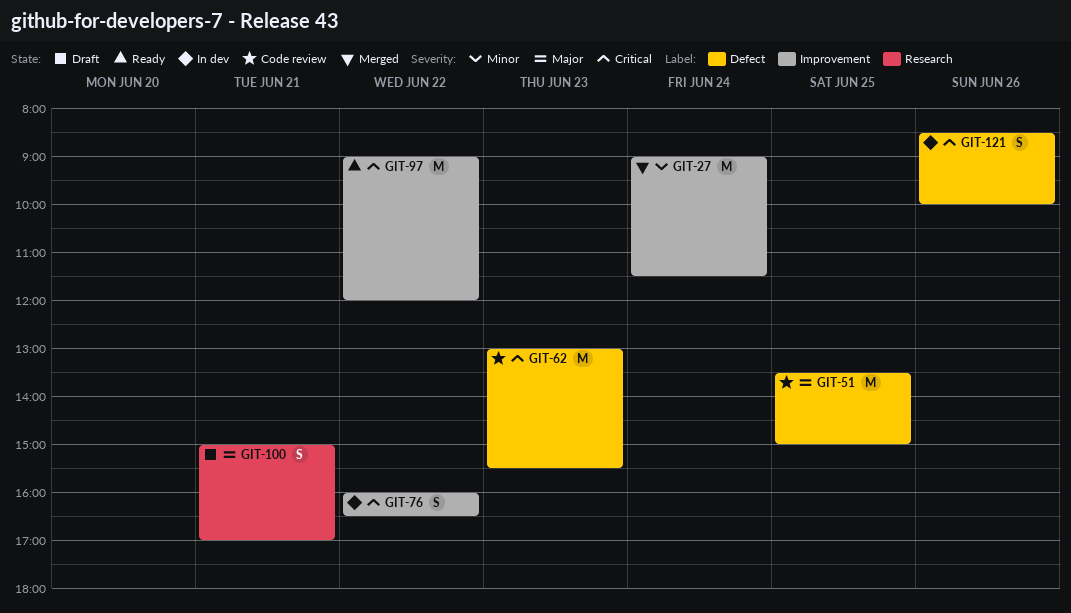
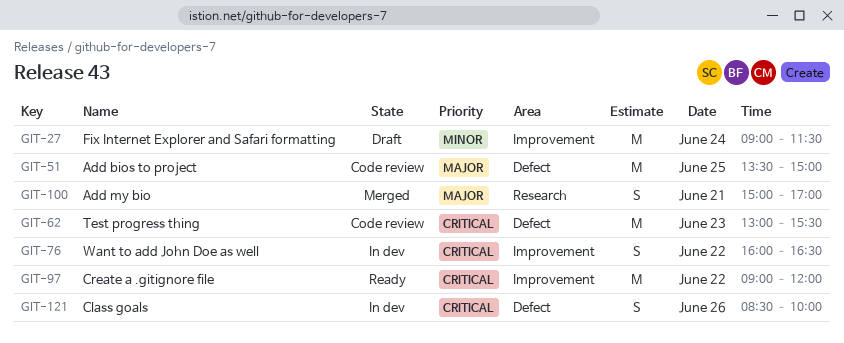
GIT-27, status: Merged -> Draft
GIT-100, status: Draft -> Merged

